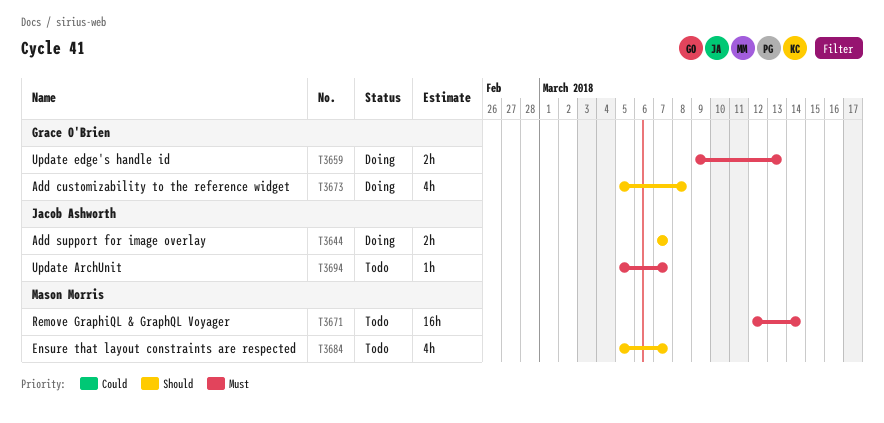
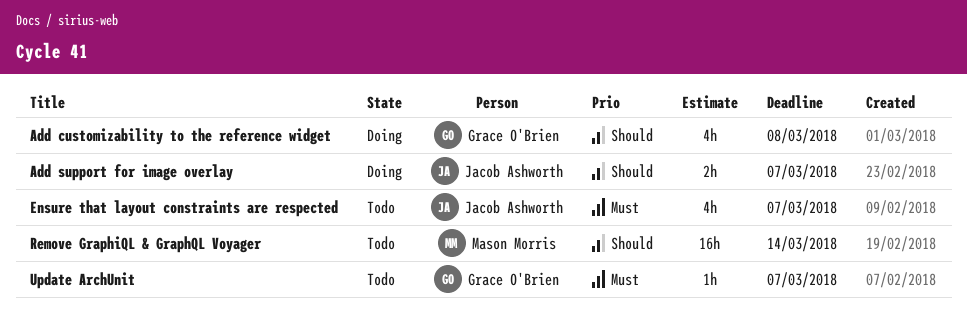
Ensure that layout constraints are respected, owner: Mason Morris -> Jacob Ashworth
Ensure that layout constraints are respected, priority: Should -> Must
Remove GraphiQL & GraphQL Voyager, priority: Must -> Should
Update ArchUnit, owner: Jacob Ashworth -> Grace O'Brien
Update edge's handle id: present -> none

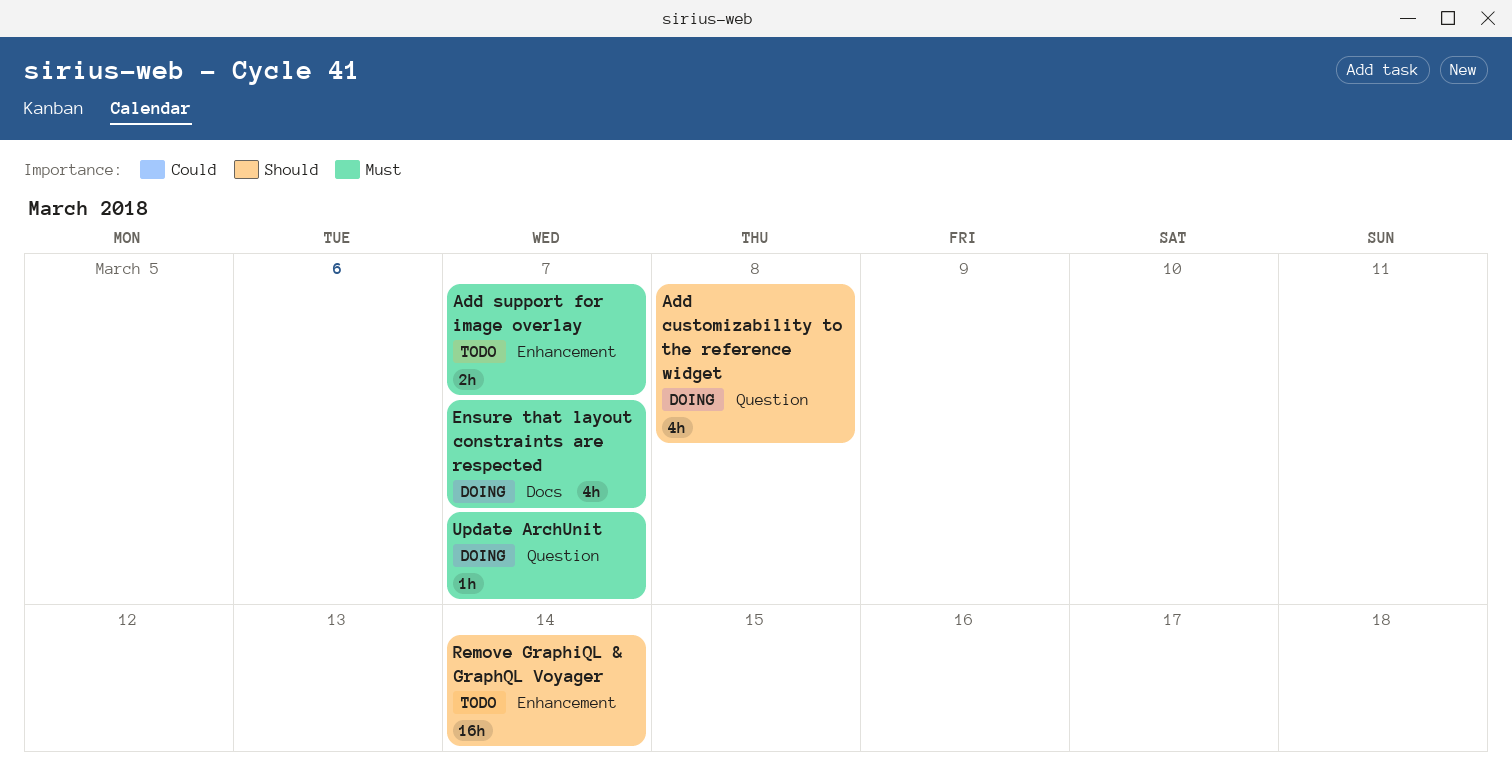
Add support for image overlay, status: Doing -> Todo
Add support for image overlay, priority: Should -> Must
Ensure that layout constraints are respected, status: Todo -> Doing
Update ArchUnit, status: Todo -> Doing

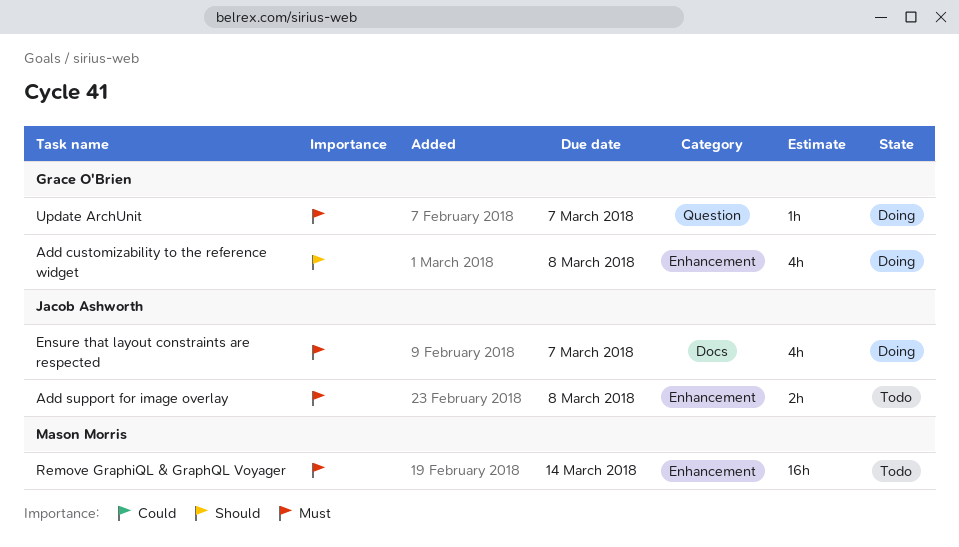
Add customizability to the reference widget, label: Question -> Enhancement
Add support for image overlay, due: Mar 7 -> Mar 8
Remove GraphiQL & GraphQL Voyager, priority: Should -> Must

